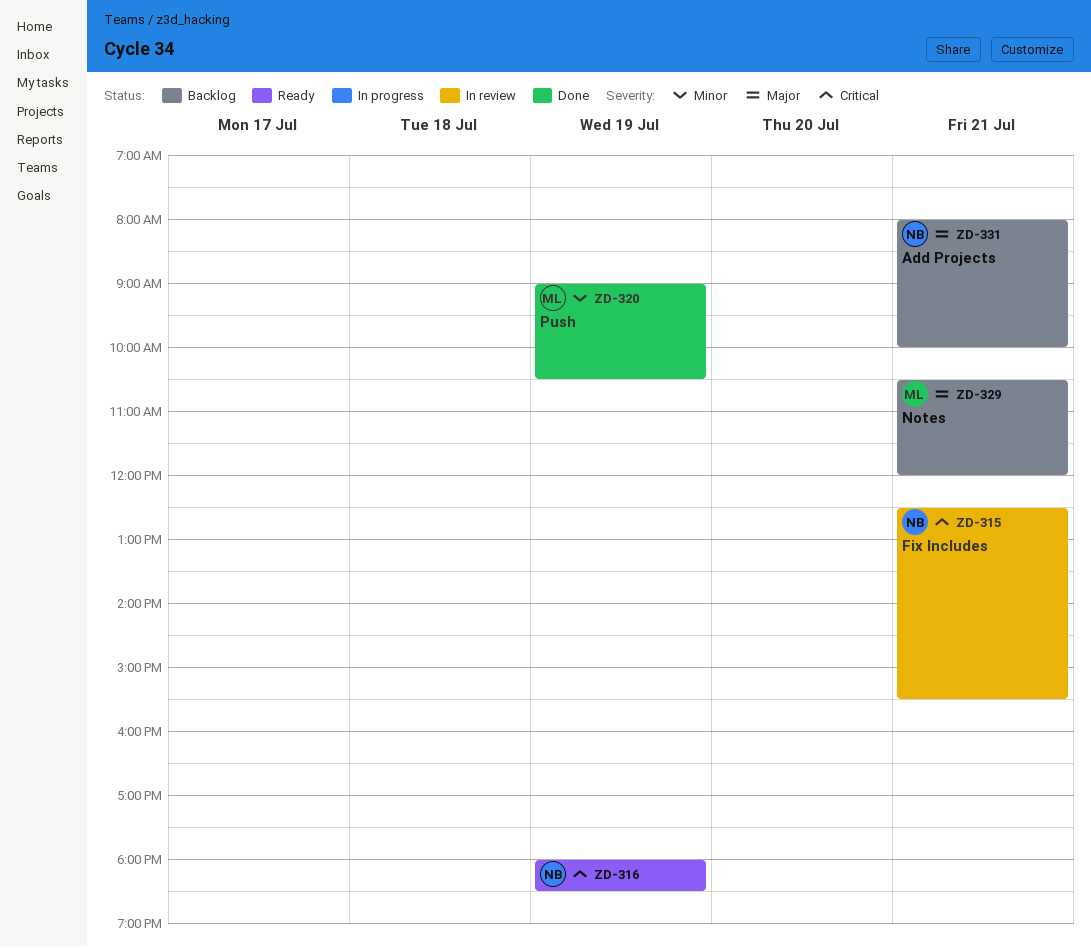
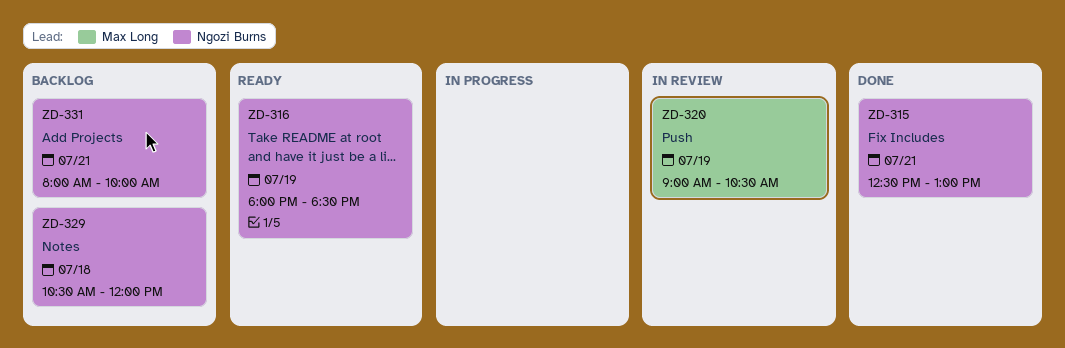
ZD-315, status: In review -> Done
ZD-315, ends: 15:30 -> 13:00
ZD-320, status: Done -> In review
ZD-329, owner: Max Long -> Ngozi Burns
ZD-329, day: Jul 21 -> Jul 18

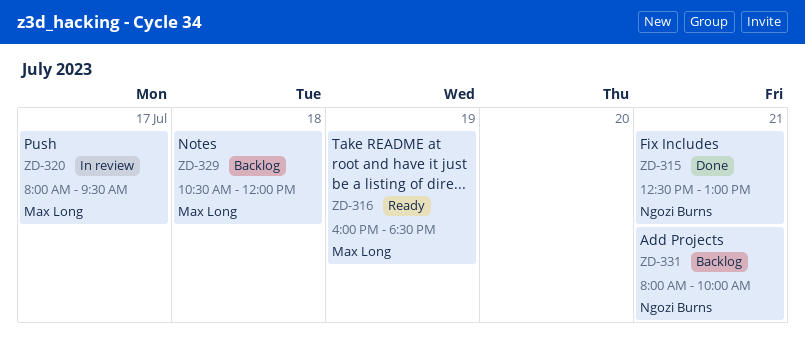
ZD-316, owner: Ngozi Burns -> Max Long
ZD-316, begins: 18:00 -> 16:00
ZD-320, day: Jul 19 -> Jul 17
ZD-320, begins: 09:00 -> 08:00
ZD-320, ends: 10:30 -> 09:30
ZD-329, owner: Ngozi Burns -> Max Long

